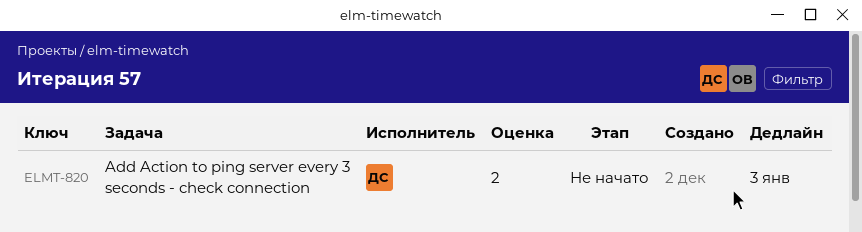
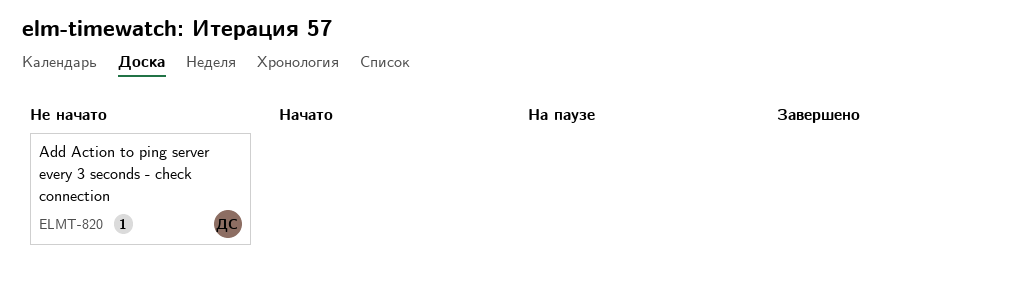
ELMT-820, estimate: 2 -> 1

